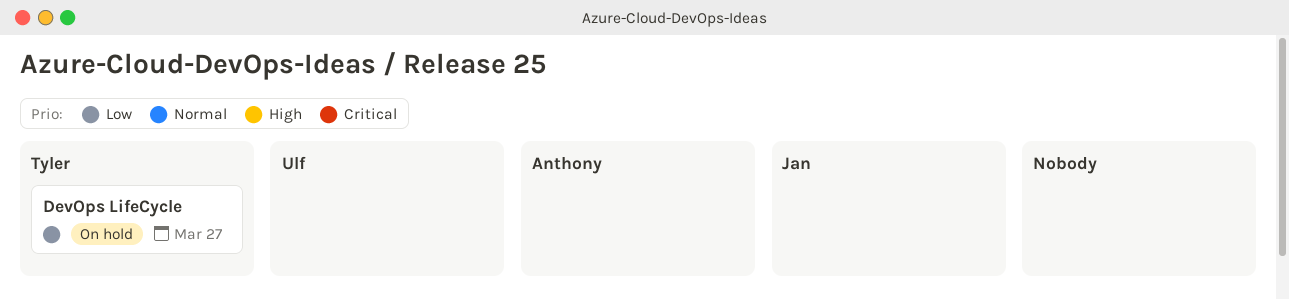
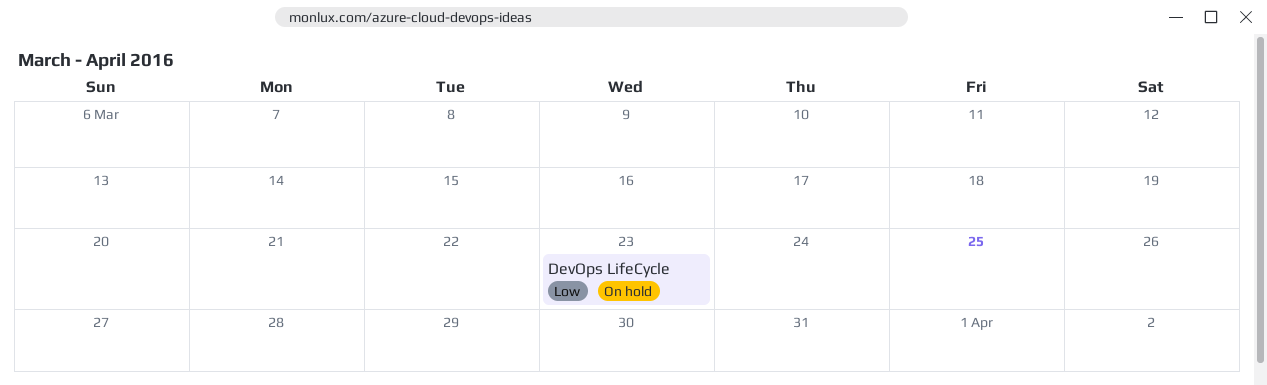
DevOps LifeCycle, due: Mar 27 -> Mar 23

